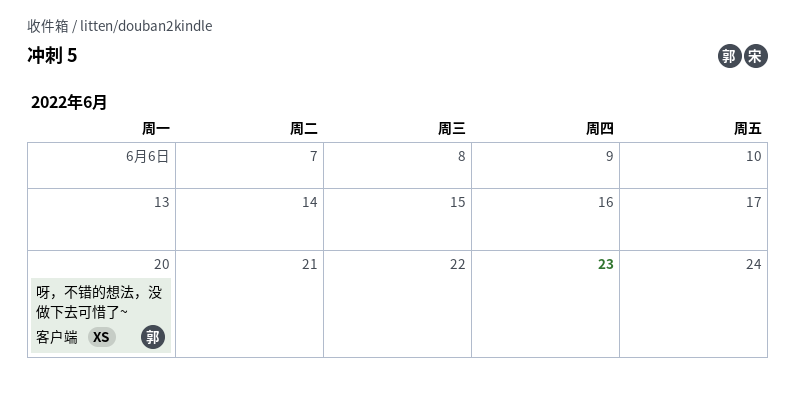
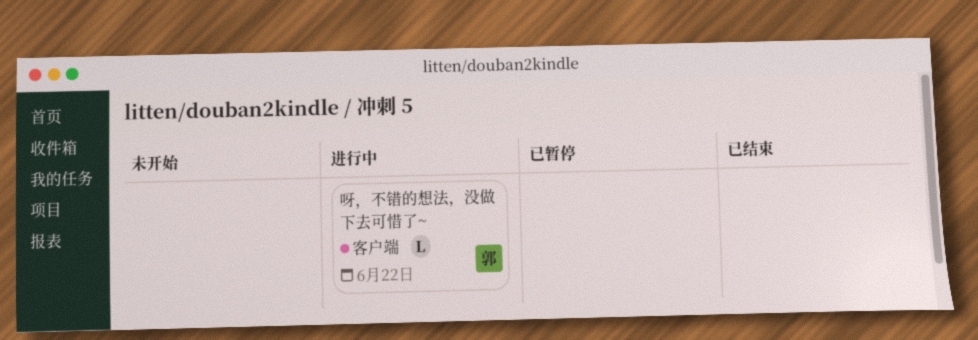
呀，不错的想法，没做下去可惜了~, estimate: XS -> L
呀，不错的想法，没做下去可惜了~, due: Jun 20 -> Jun 22

